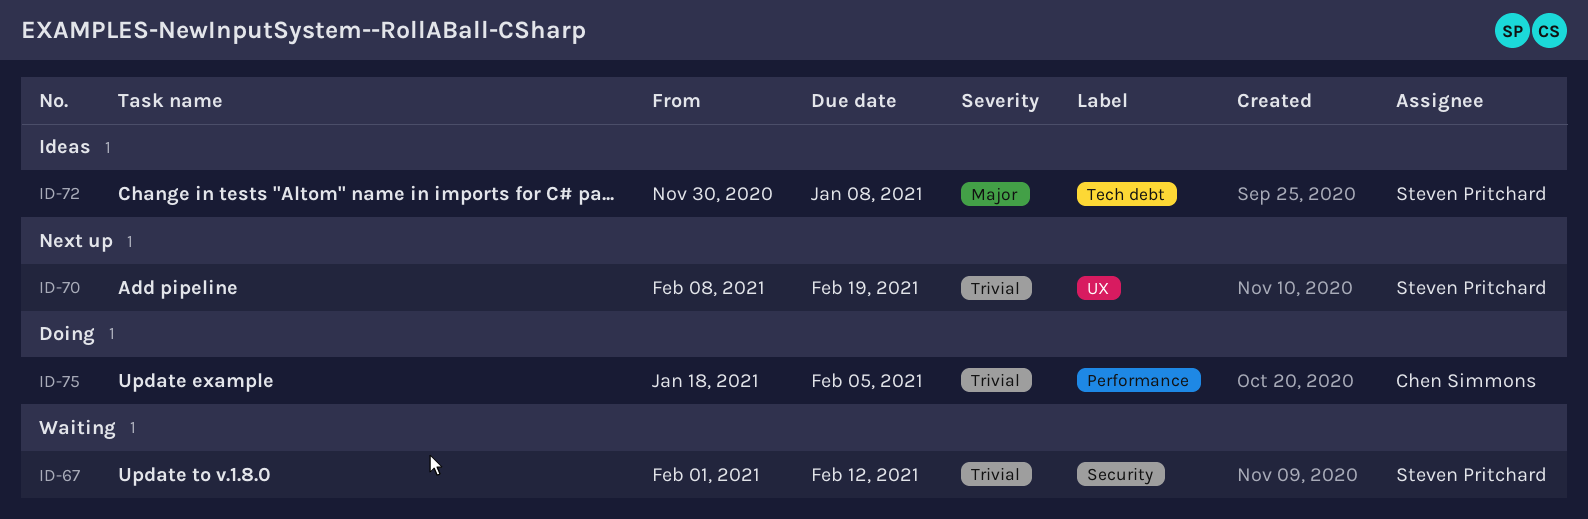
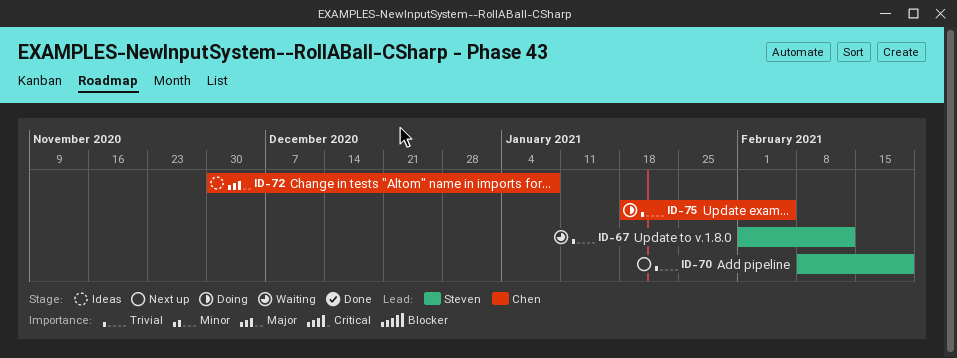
ID-72, owner: Steven Pritchard -> Chen Simmons

